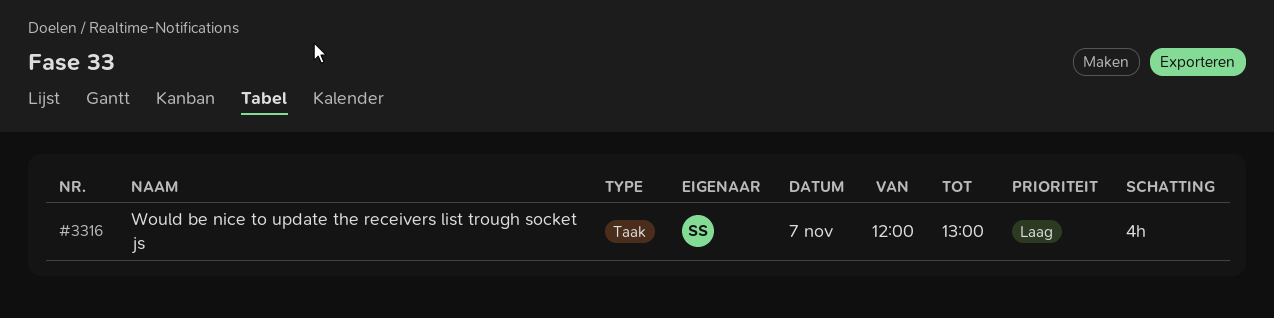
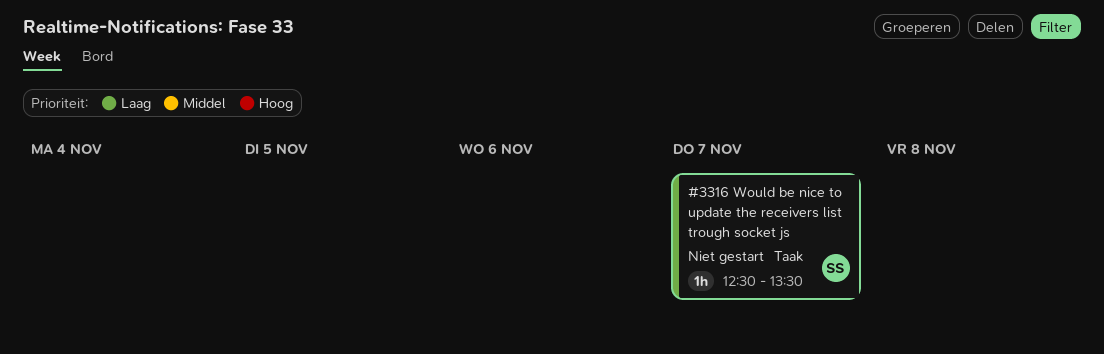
#3316, estimate: 4h -> 1h
#3316, begins: 12:00 -> 12:30
#3316, ends: 13:00 -> 13:30

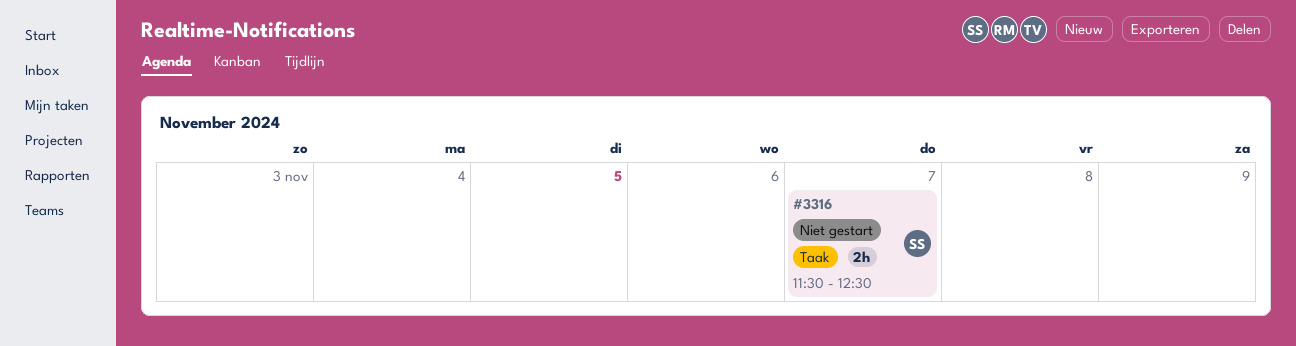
#3316, estimate: 1h -> 2h
#3316, begins: 12:30 -> 11:30
#3316, ends: 13:30 -> 12:30

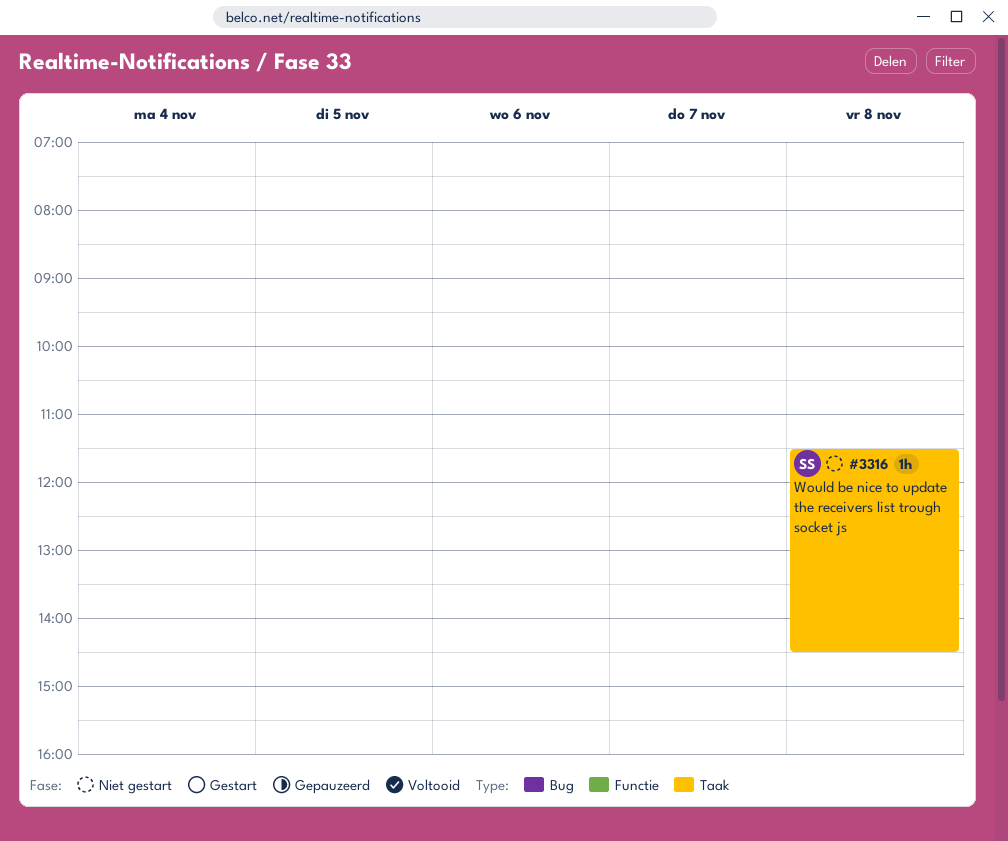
#3316, estimate: 2h -> 1h
#3316, day: Nov 7 -> Nov 8
#3316, ends: 12:30 -> 14:30

